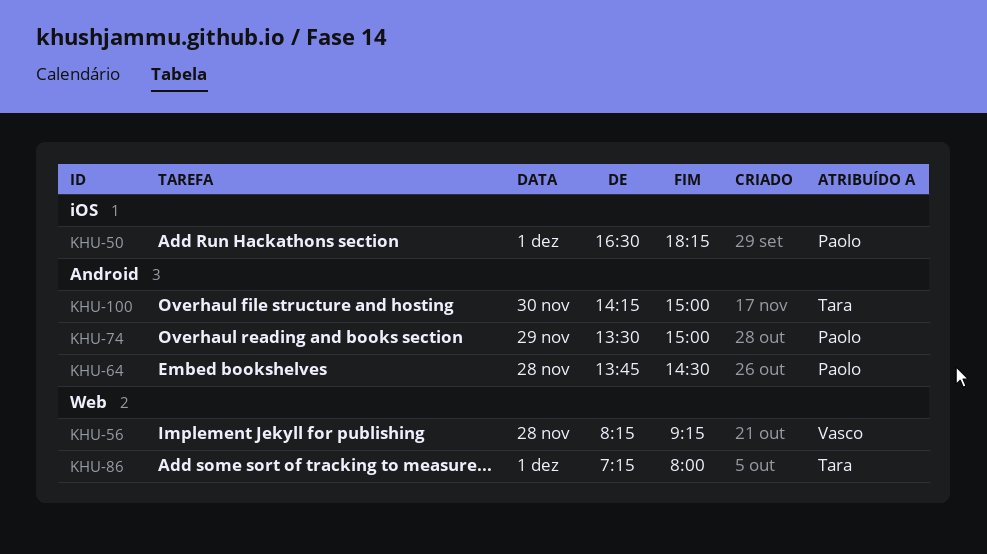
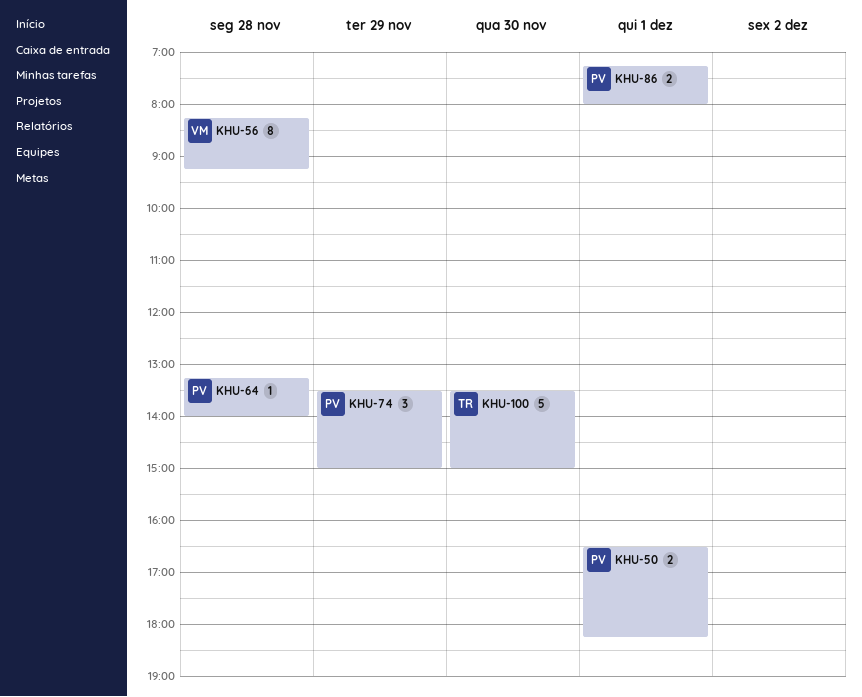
KHU-64, begins: 13:45 -> 13:15
KHU-64, ends: 14:30 -> 14:00
KHU-86, owner: Tara -> Paolo
KHU-100, begins: 14:15 -> 13:30

